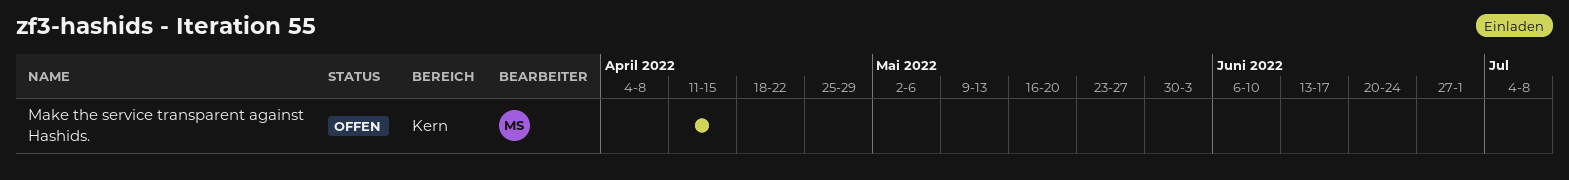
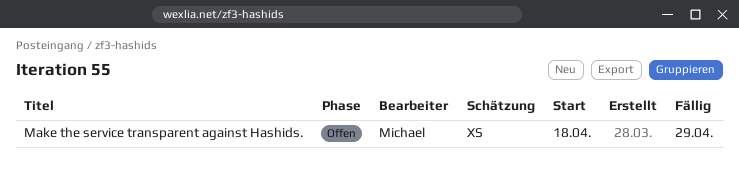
Make the service transparent against Hashids., start: Apr 11 -> Apr 18
Make the service transparent against Hashids., due: Apr 15 -> Apr 29

